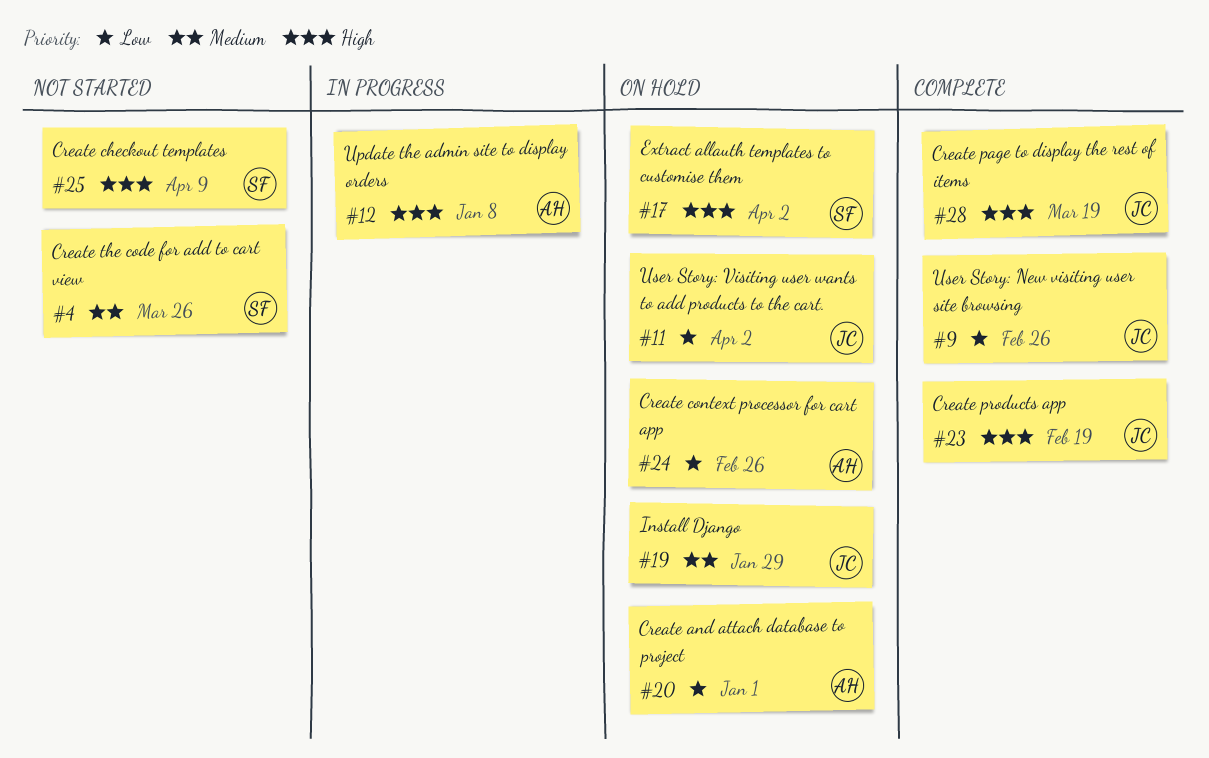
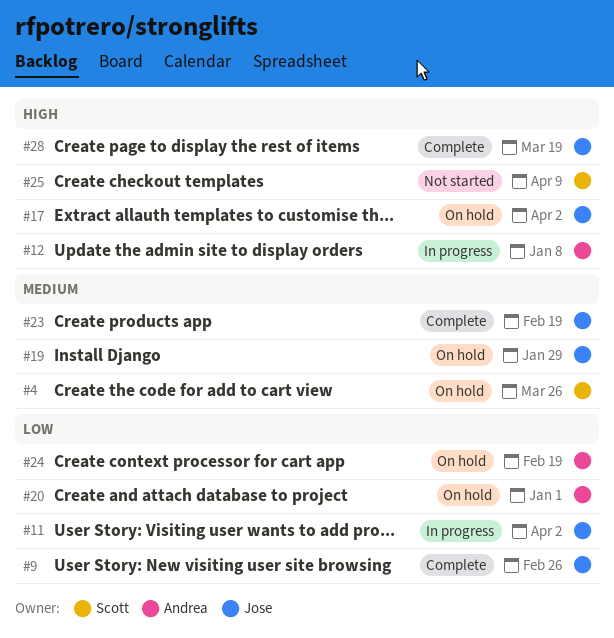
#4, status: Not started -> On hold
#11, status: On hold -> In progress
#17, owner: Scott -> Jose
#23, priority: High -> Medium
#24, due: Feb 26 -> Feb 19

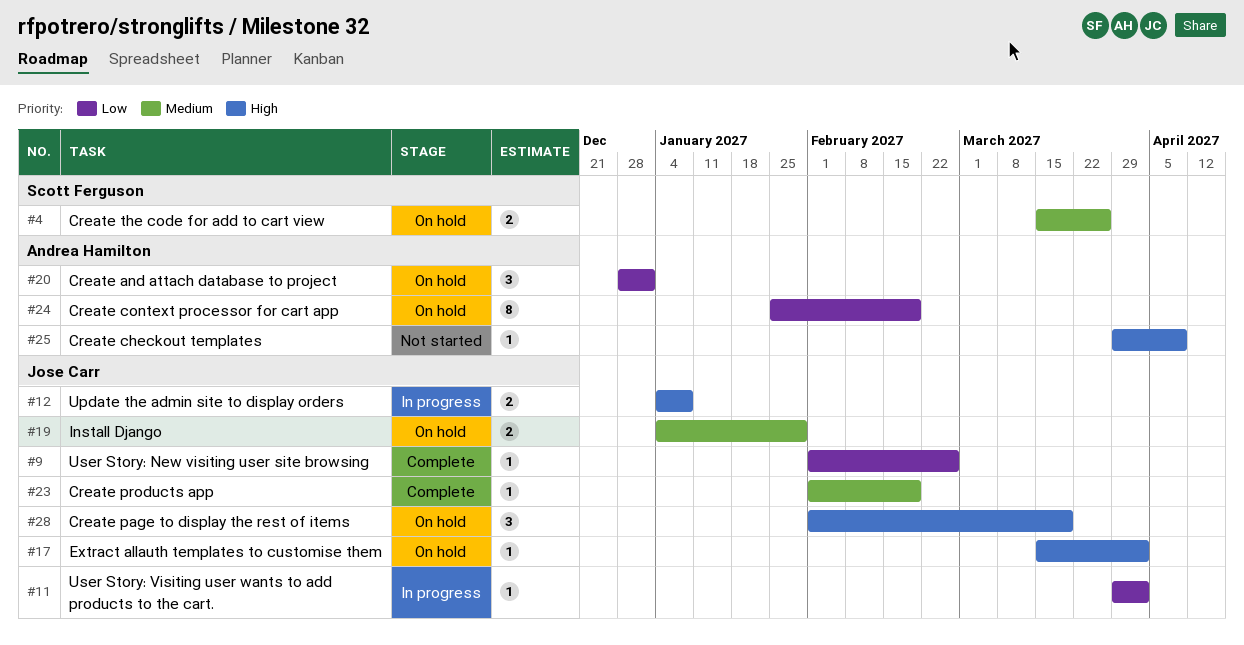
#12, owner: Andrea Hamilton -> Jose Carr
#25, owner: Scott Ferguson -> Andrea Hamilton
#28, status: Complete -> On hold

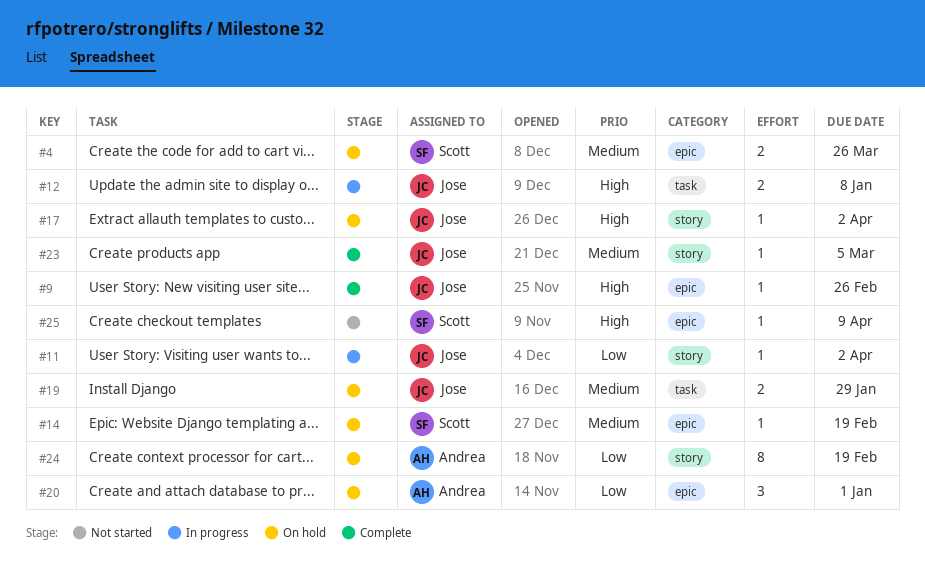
#9, priority: Low -> High
#14: none -> present
#23, due: Feb 19 -> Mar 5
#25, owner: Andrea Hamilton -> Scott Ferguson
#28: present -> none

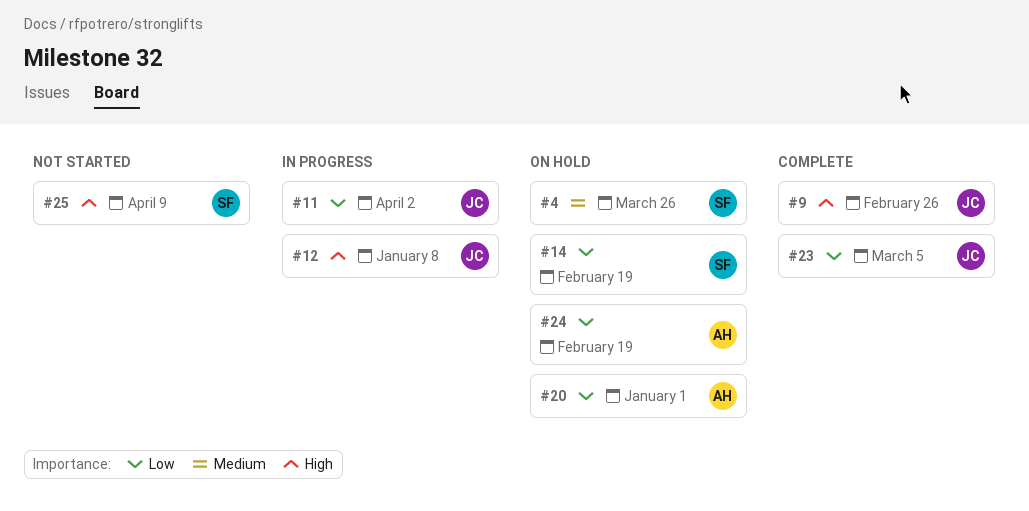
#14, priority: Medium -> Low
#17: present -> none
#19: present -> none
#23, priority: Medium -> Low

